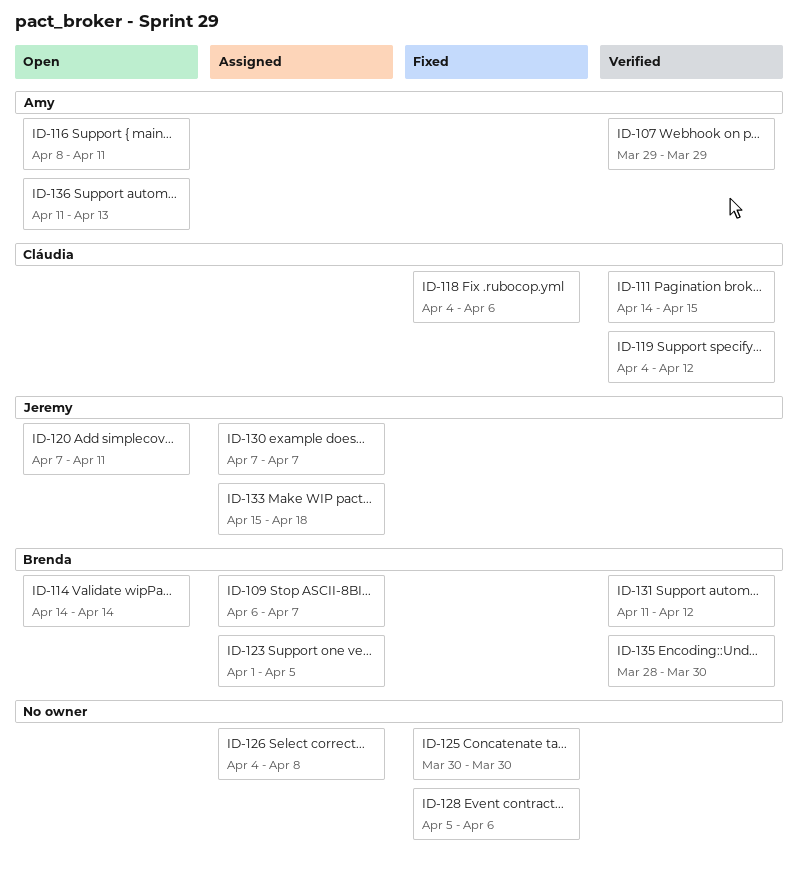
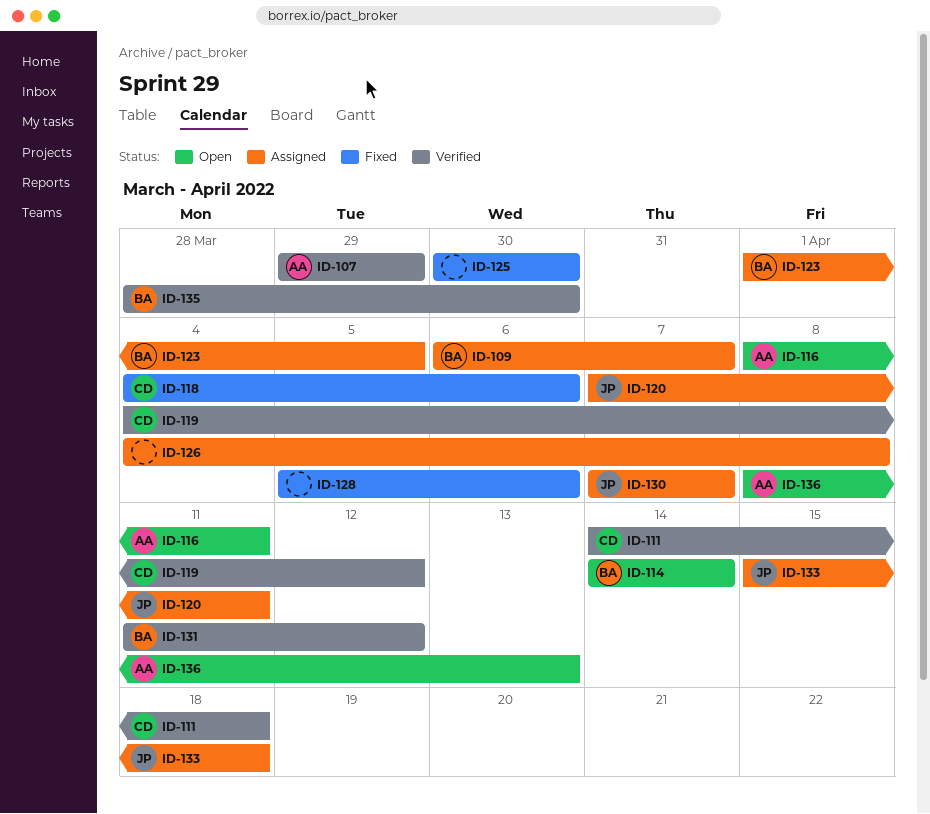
ID-111, due: Apr 15 -> Apr 18
ID-120, status: Open -> Assigned
ID-136, start: Apr 11 -> Apr 8

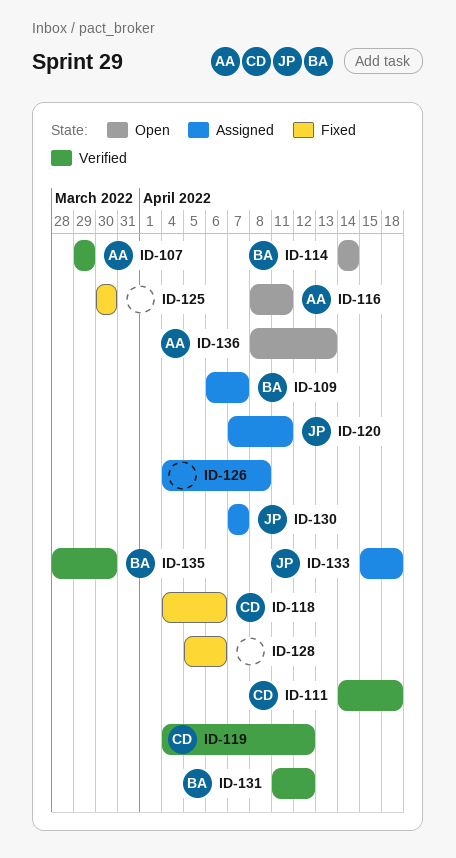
ID-123: present -> none

